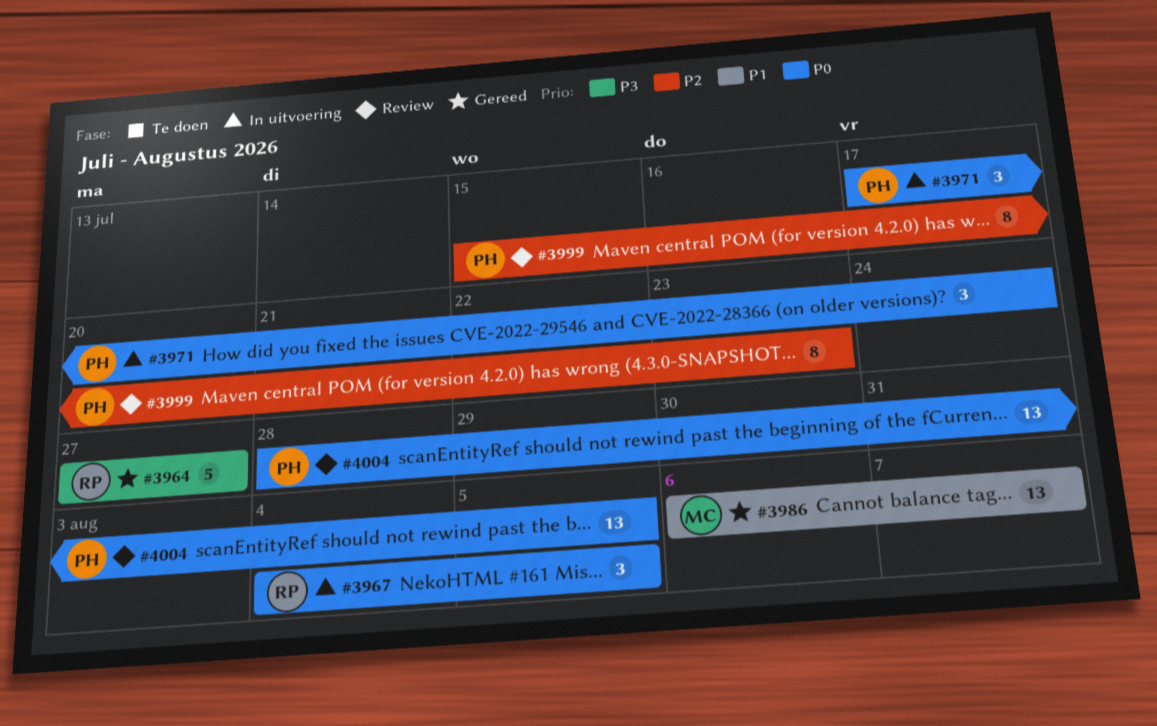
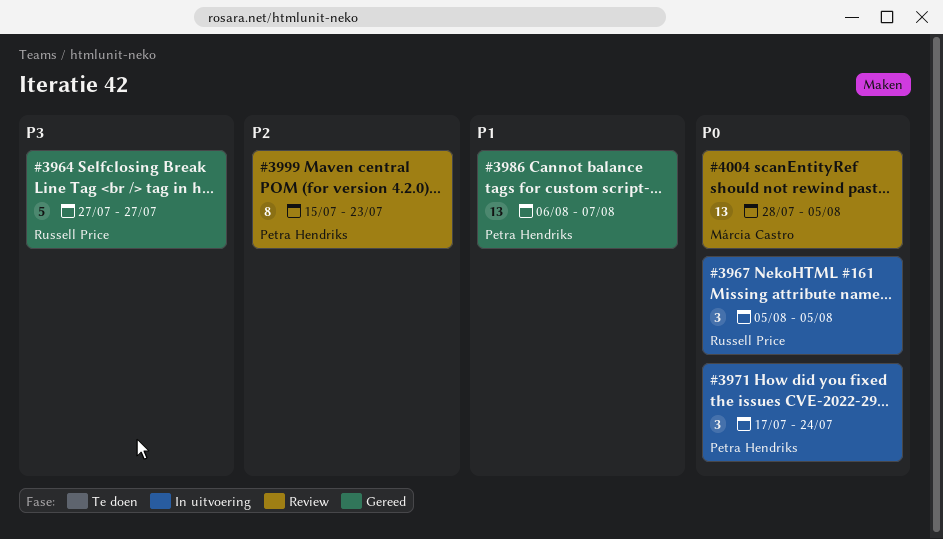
#3967, start: Aug 4 -> Aug 5
#3986, owner: Márcia Castro -> Petra Hendriks
#4004, owner: Petra Hendriks -> Márcia Castro

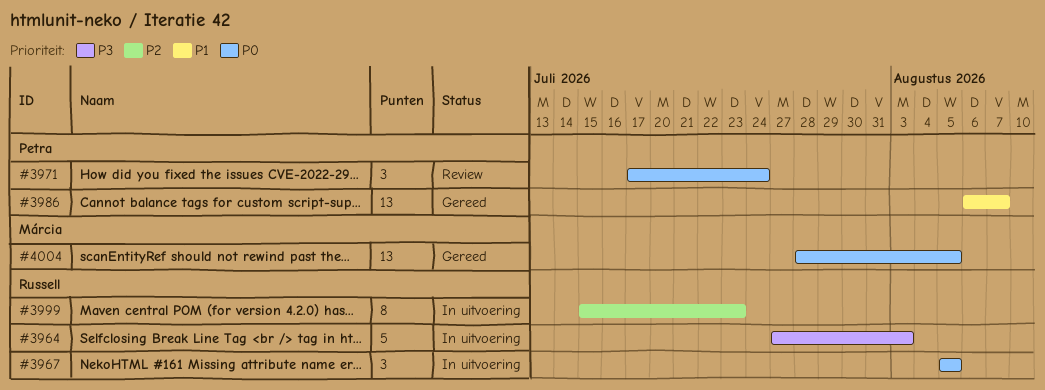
#3964, status: Gereed -> In uitvoering
#3964, due: Jul 27 -> Aug 3
#3971, status: In uitvoering -> Review
#3999, status: Review -> In uitvoering
#3999, owner: Petra Hendriks -> Russell Price
#4004, status: Review -> Gereed

